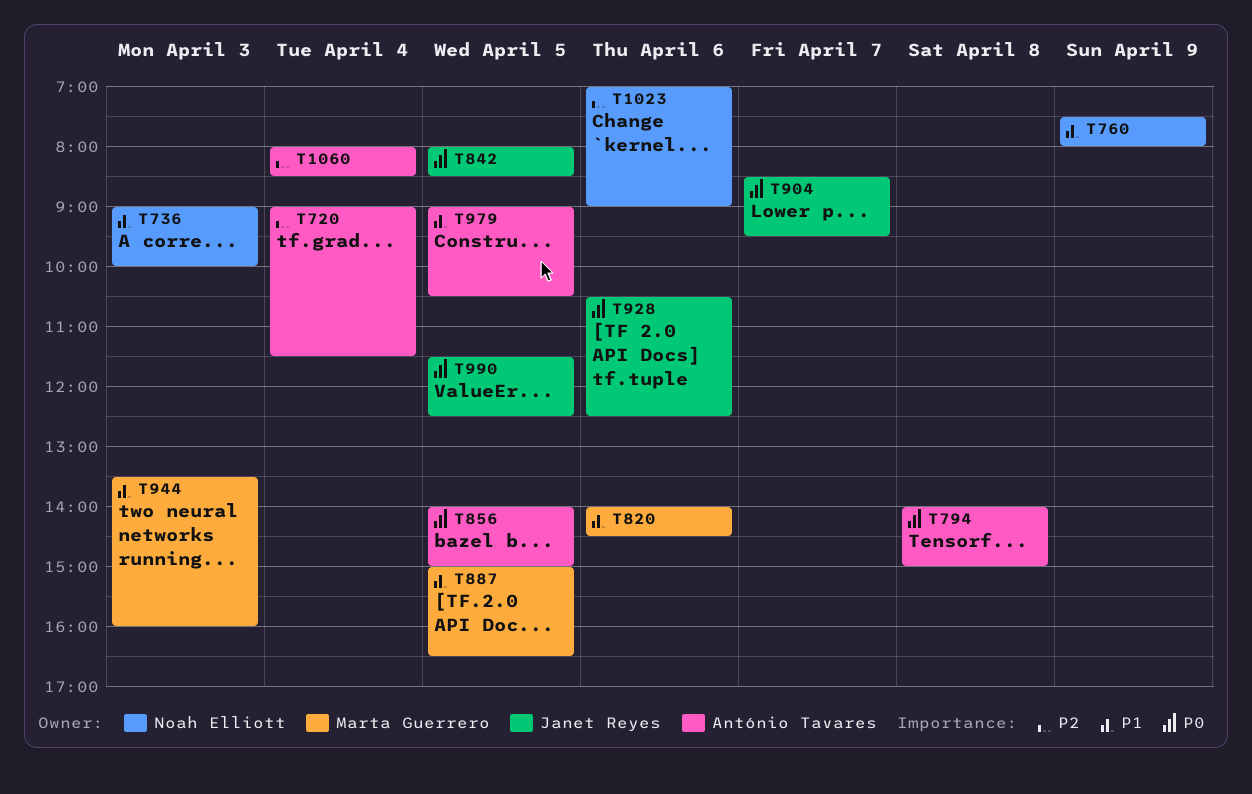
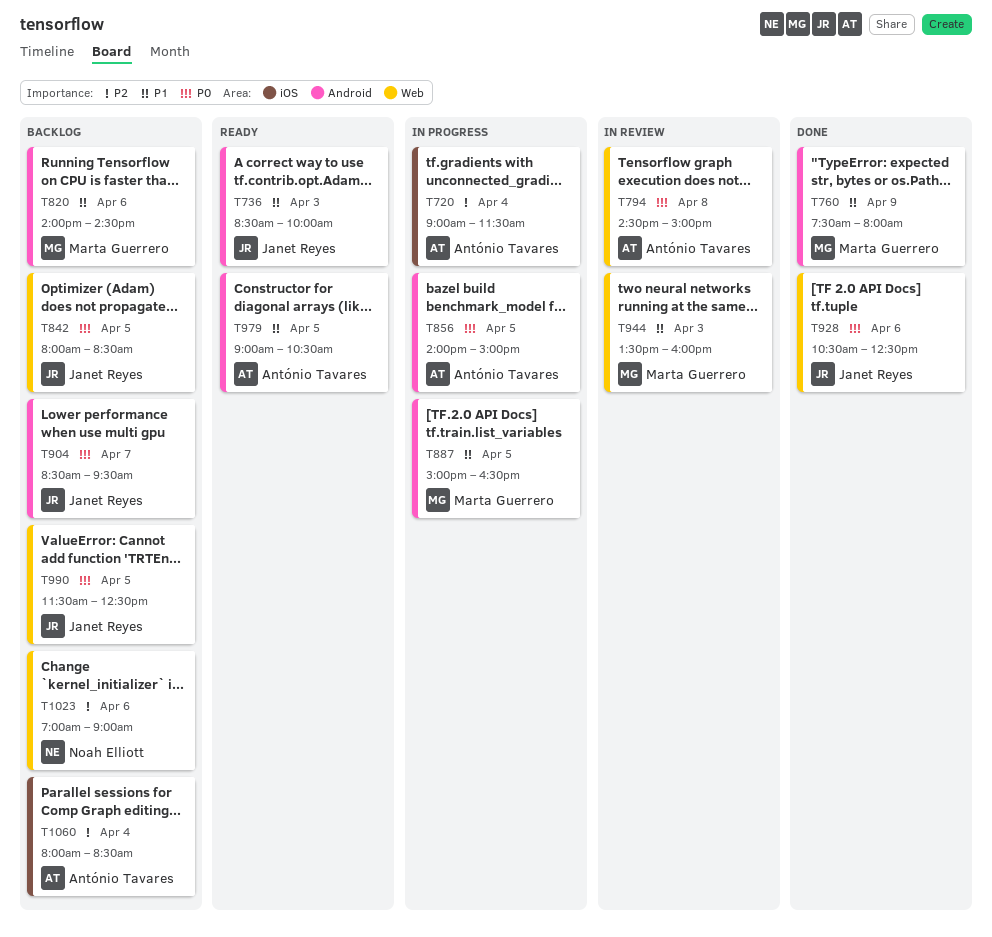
T736, owner: Noah Elliott -> Janet Reyes
T736, begins: 09:00 -> 08:30
T760, owner: Noah Elliott -> Marta Guerrero
T794, begins: 14:00 -> 14:30

